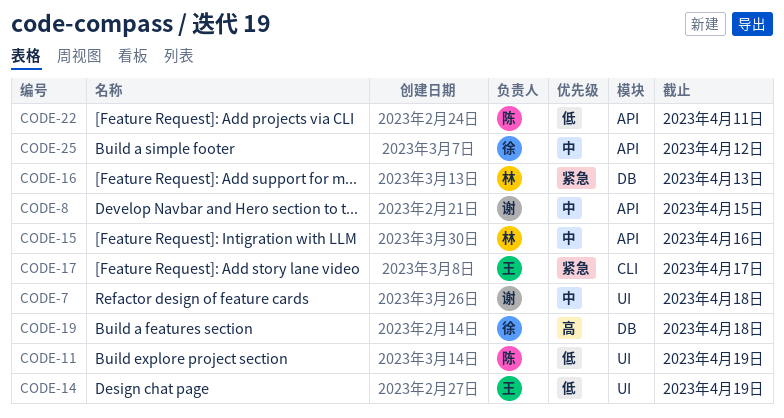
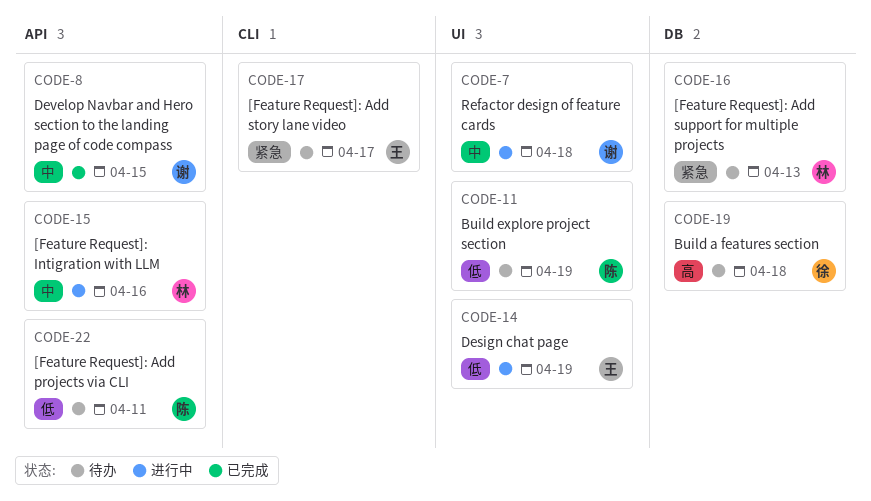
CODE-25: present -> none

